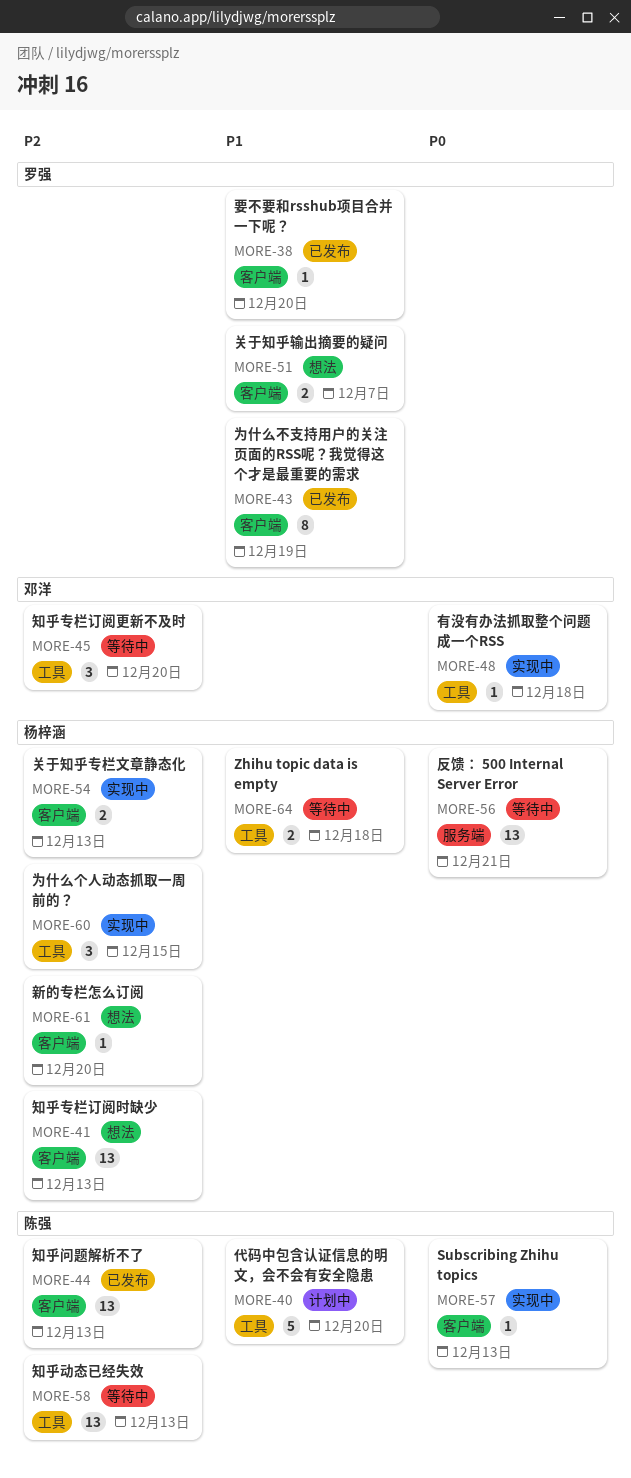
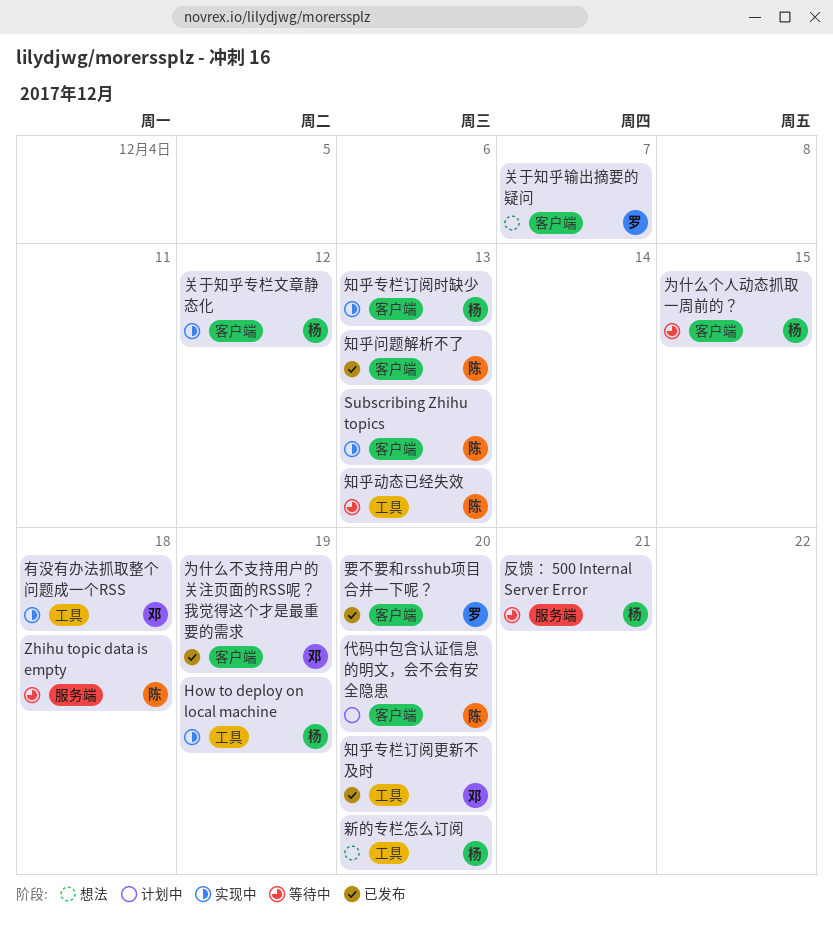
How to deploy on local machine: none -> present
Zhihu topic data is empty, owner: 杨梓涵 -> 陈强
Zhihu topic data is empty, label: 工具 -> 服务端
为什么不支持用户的关注页面的RSS呢？我觉得这个才是最重要的需求, owner: 罗强 -> 邓洋
为什么个人动态抓取一周前的？, status: 实现中 -> 等待中
为什么个人动态抓取一周前的？, label: 工具 -> 客户端
代码中包含认证信息的明文，会不会有安全隐患, label: 工具 -> 客户端
关于知乎专栏文章静态化, due: Dec 13 -> Dec 12
新的专栏怎么订阅, label: 客户端 -> 工具
知乎专栏订阅时缺少, status: 想法 -> 实现中
知乎专栏订阅更新不及时, status: 等待中 -> 已发布

